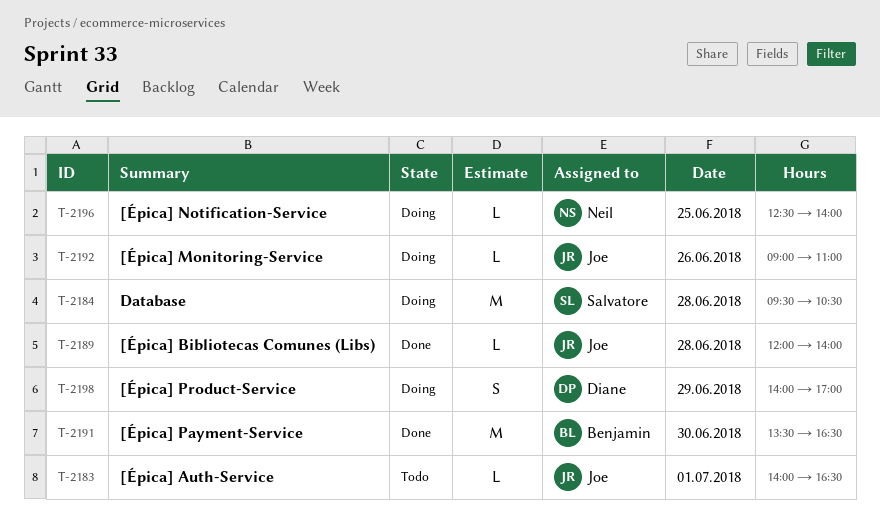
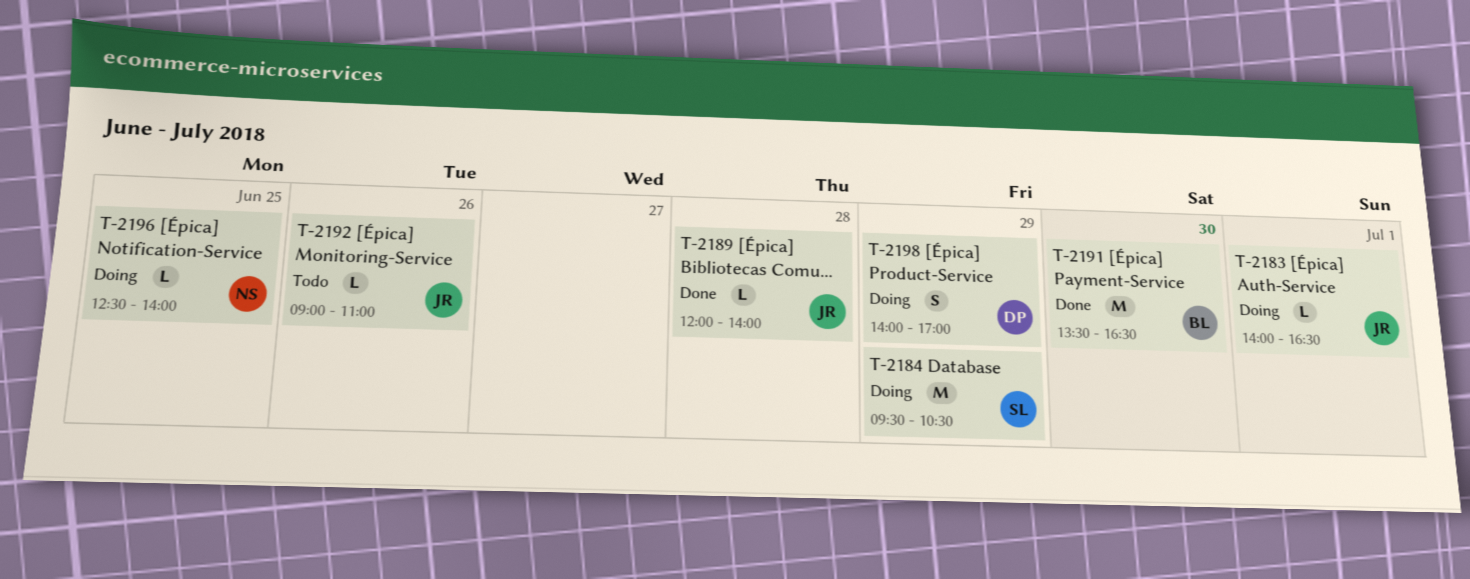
T-2183, status: Todo -> Doing
T-2184, day: Jun 28 -> Jun 29
T-2192, status: Doing -> Todo

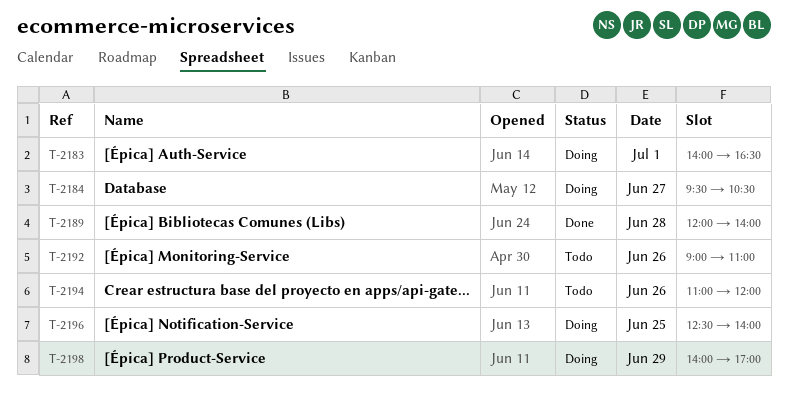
T-2184, day: Jun 29 -> Jun 27
T-2191: present -> none
T-2194: none -> present

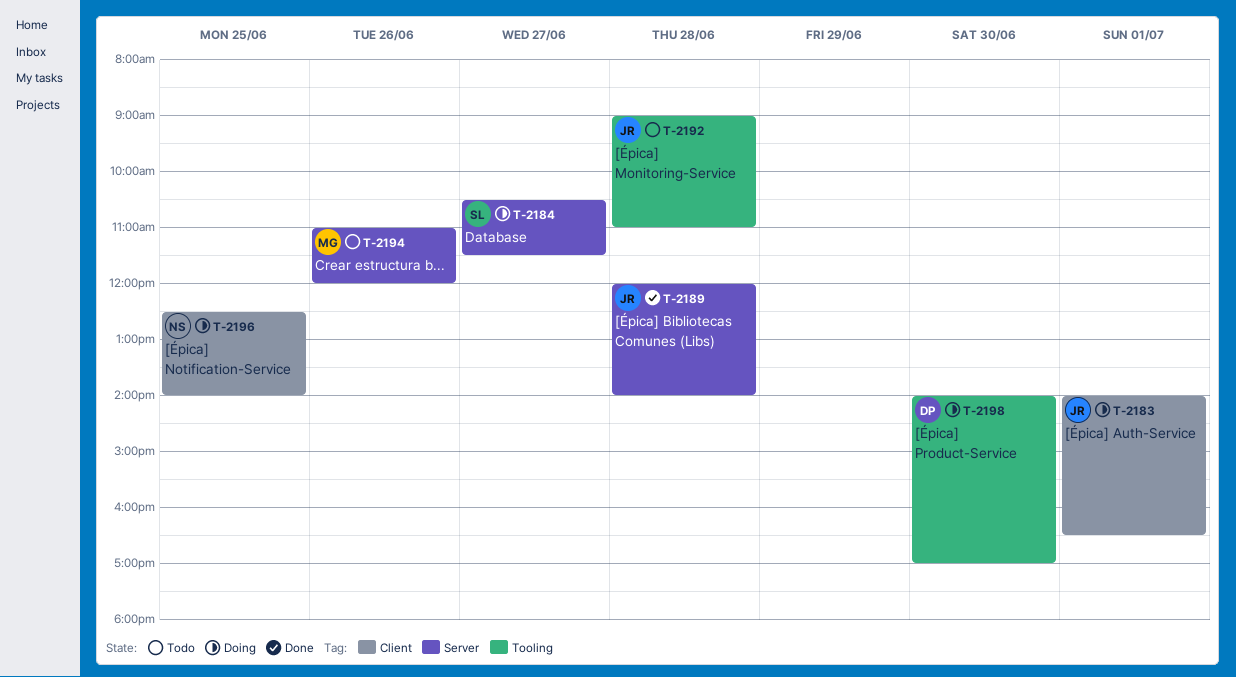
T-2184, begins: 09:30 -> 10:30
T-2184, ends: 10:30 -> 11:30
T-2192, day: Jun 26 -> Jun 28
T-2198, day: Jun 29 -> Jun 30

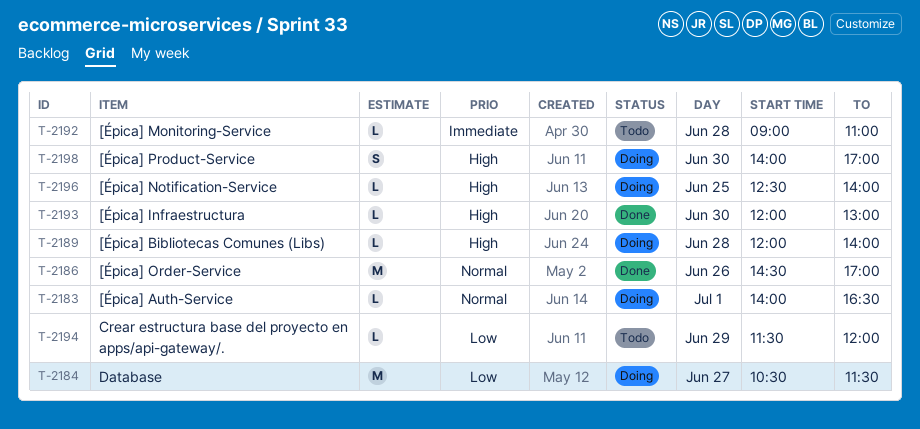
T-2186: none -> present
T-2189, status: Done -> Doing
T-2193: none -> present
T-2194, day: Jun 26 -> Jun 29
T-2194, begins: 11:00 -> 11:30

